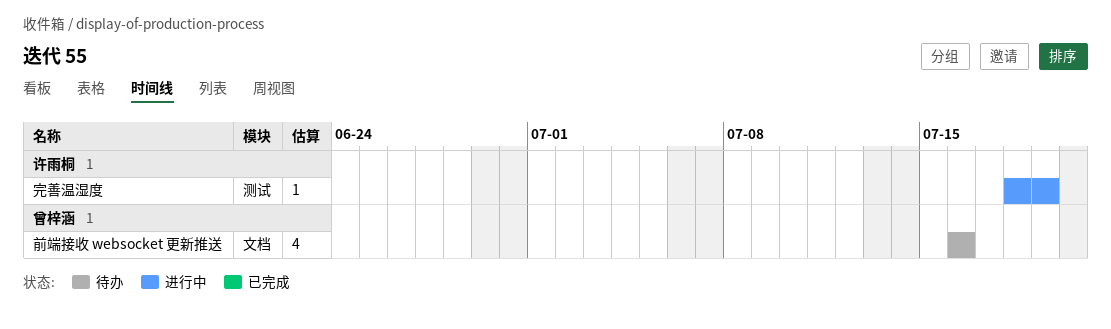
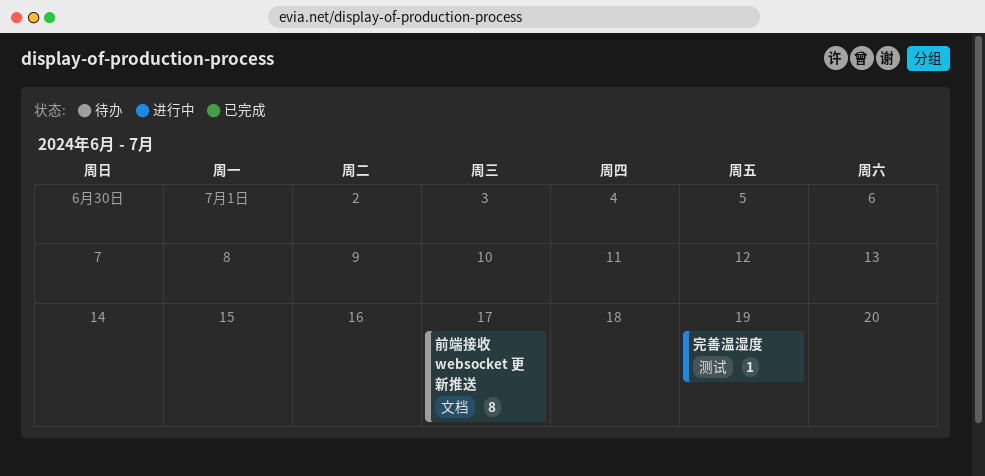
前端接收 websocket 更新推送, estimate: 4 -> 8
前端接收 websocket 更新推送, due: Jul 16 -> Jul 17

